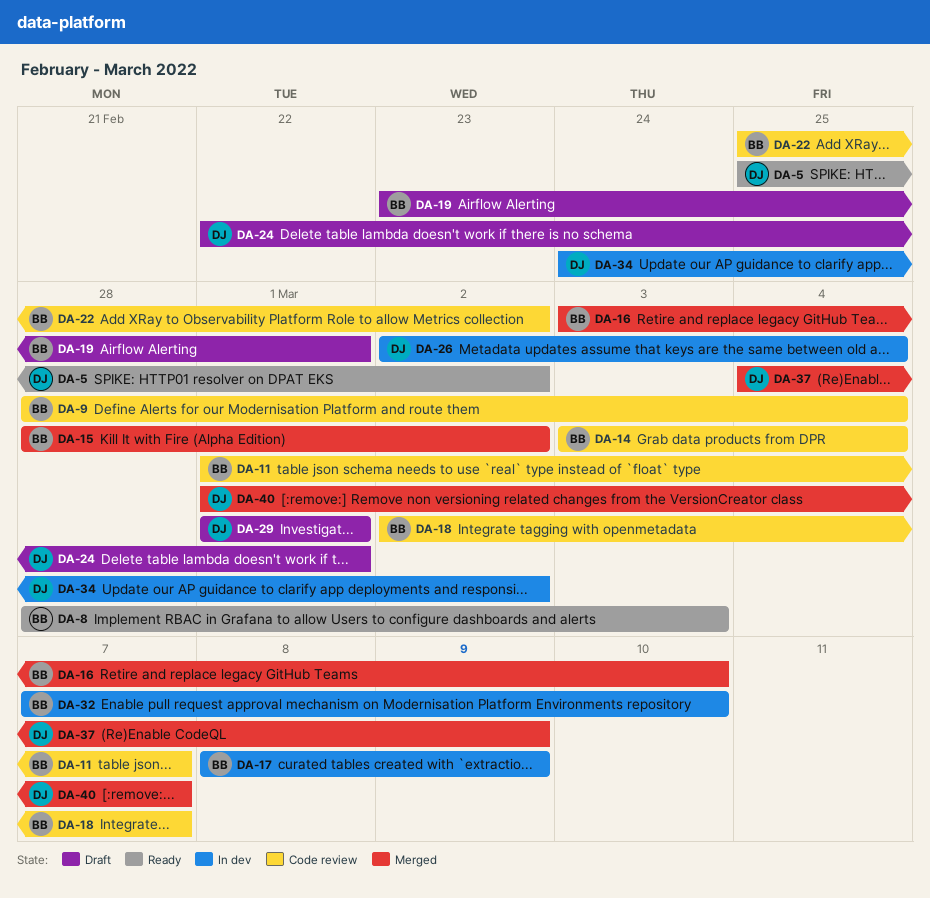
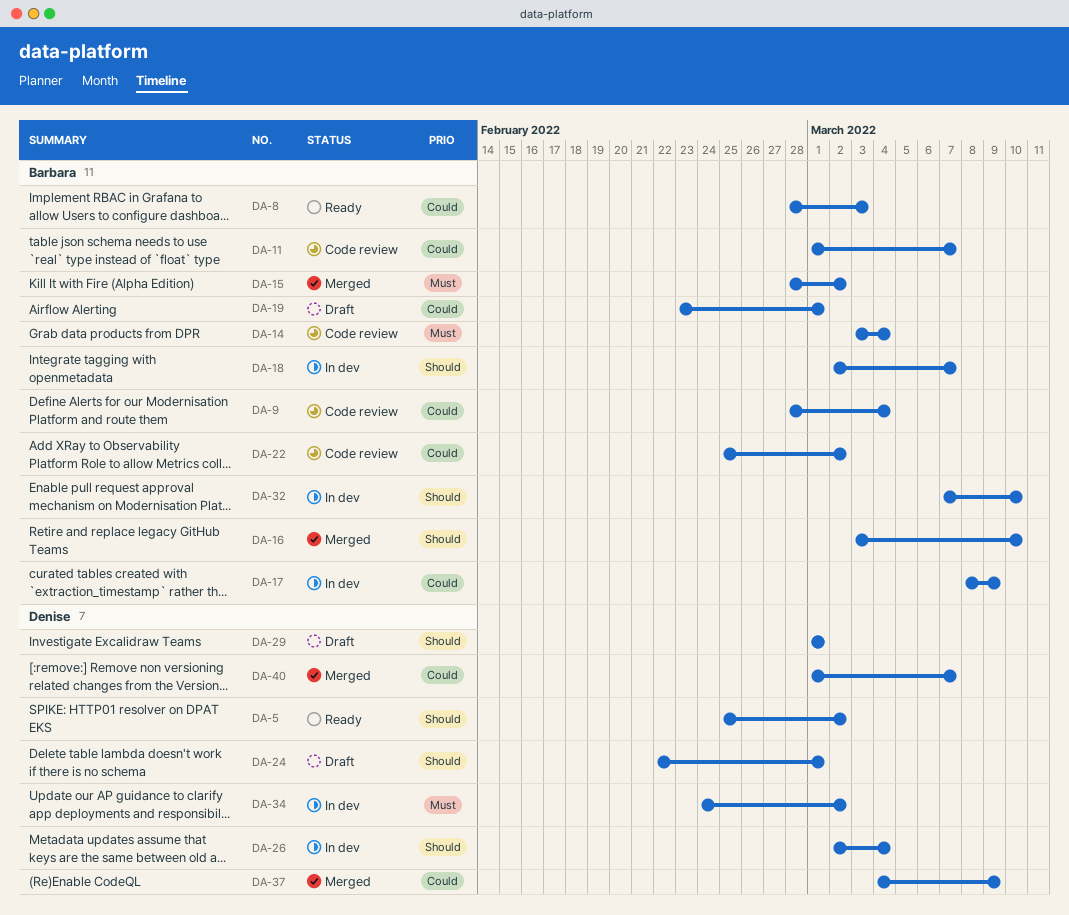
DA-18, status: Code review -> In dev

